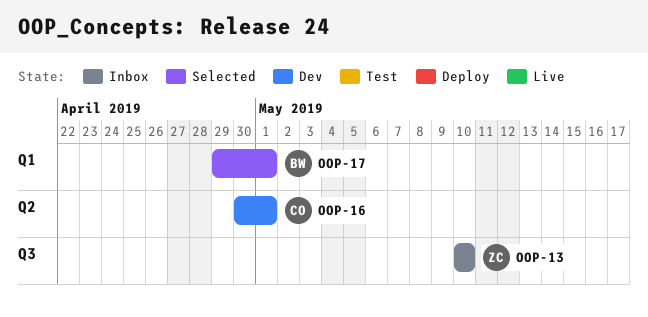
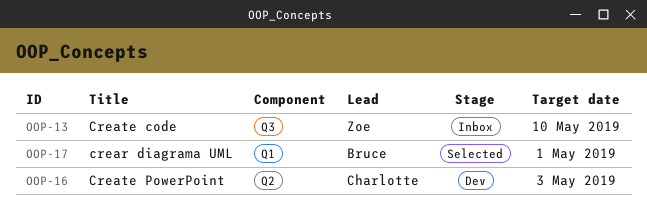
OOP-16, due: May 1 -> May 3

